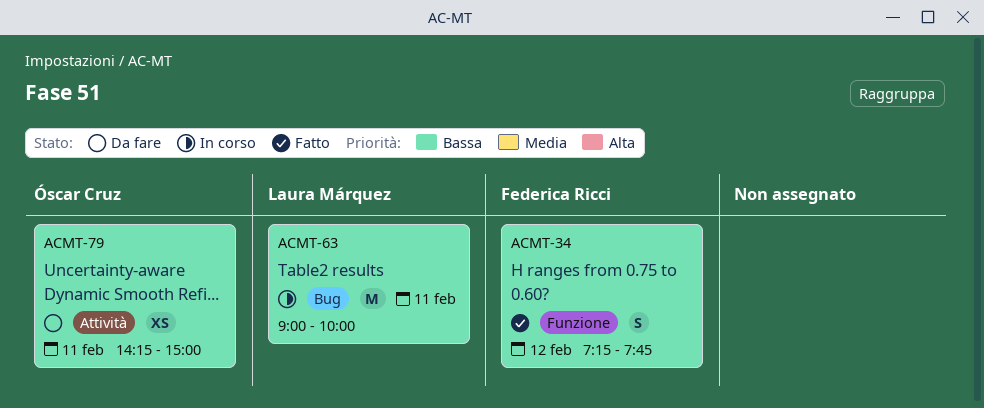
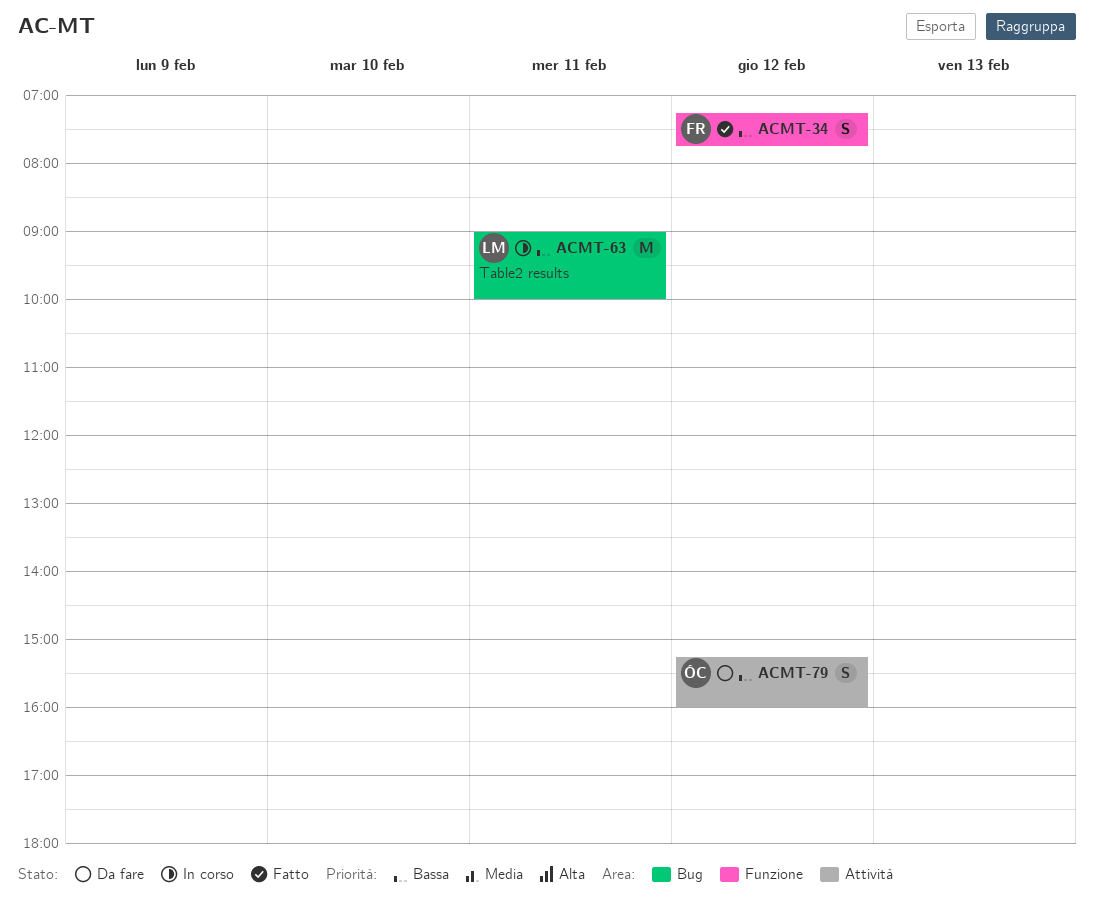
ACMT-79, estimate: XS -> S
ACMT-79, day: Feb 11 -> Feb 12
ACMT-79, begins: 14:15 -> 15:15
ACMT-79, ends: 15:00 -> 16:00

